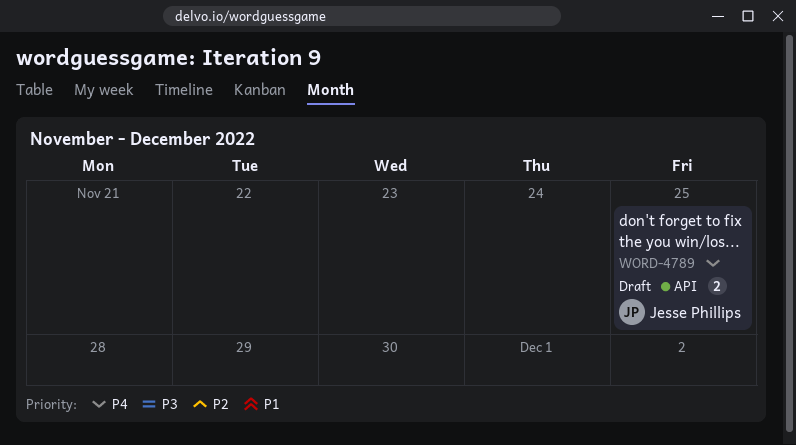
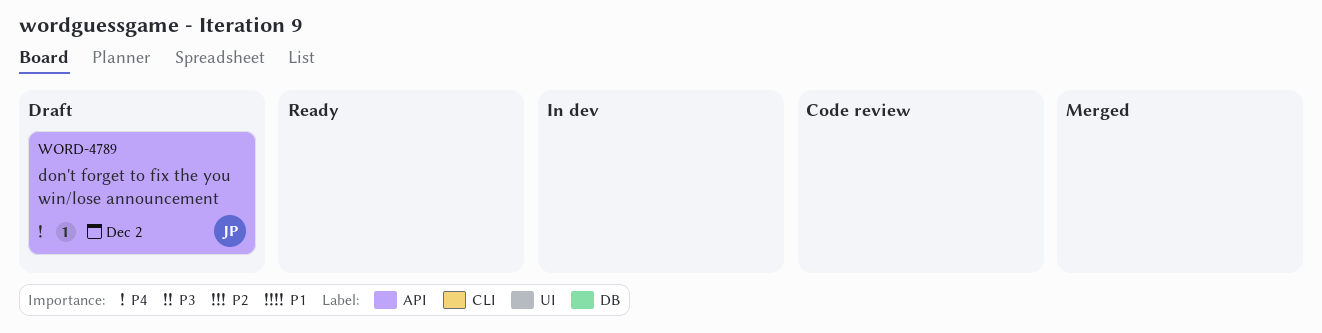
WORD-4789, estimate: 2 -> 1
WORD-4789, due: Nov 25 -> Dec 2

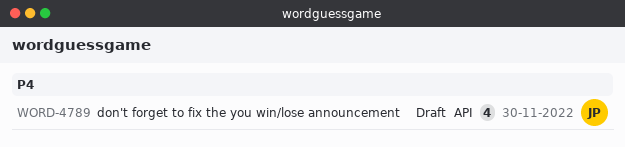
WORD-4789, estimate: 1 -> 4
WORD-4789, due: Dec 2 -> Nov 30

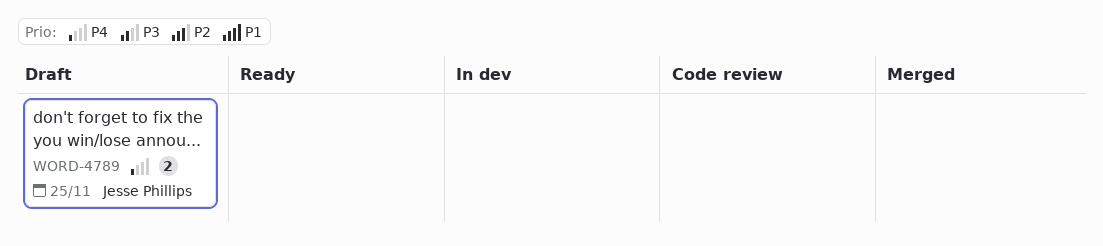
WORD-4789, estimate: 4 -> 2
WORD-4789, due: Nov 30 -> Nov 25

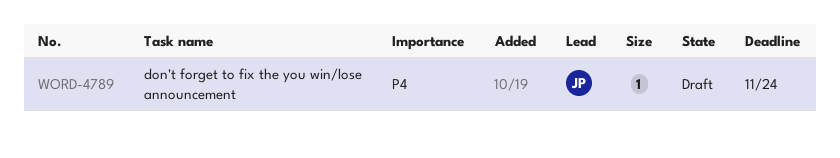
WORD-4789, estimate: 2 -> 1
WORD-4789, due: Nov 25 -> Nov 24

